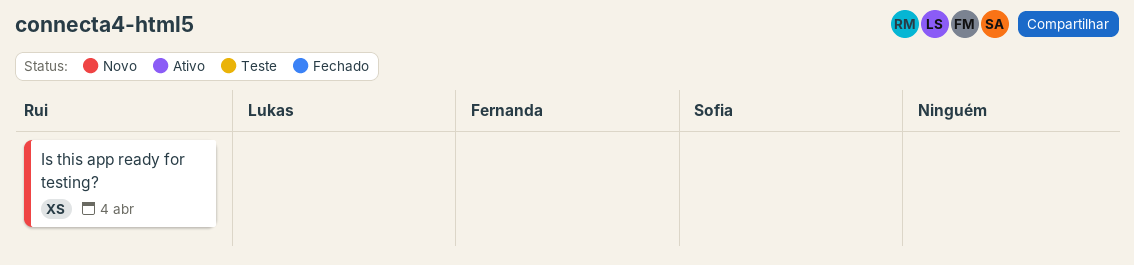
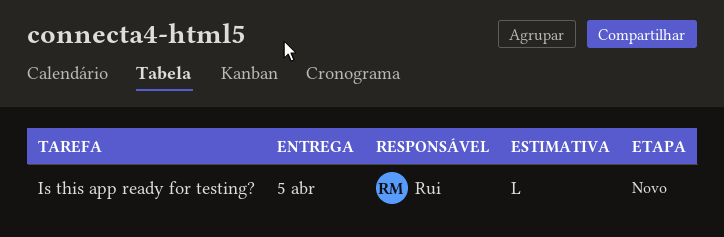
Is this app ready for testing?, estimate: XS -> L
Is this app ready for testing?, due: Apr 4 -> Apr 5

